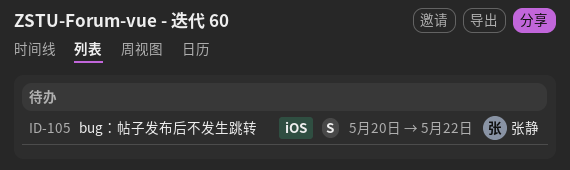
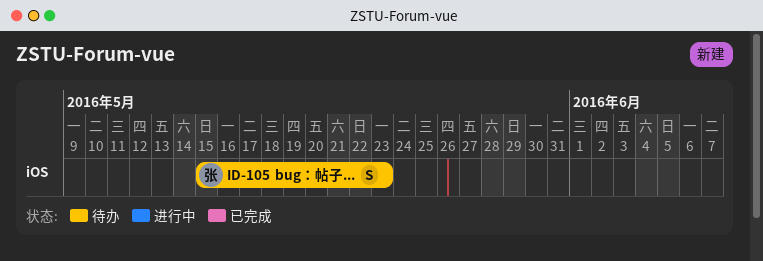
ID-105, start: May 20 -> May 15
ID-105, due: May 22 -> May 23

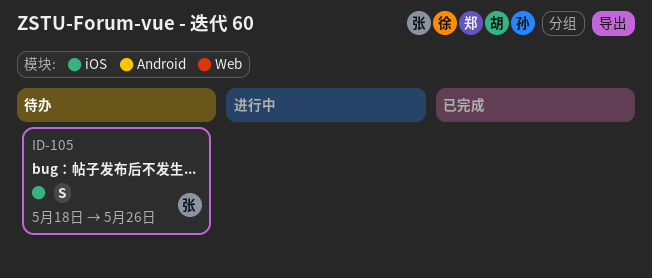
ID-105, start: May 15 -> May 18
ID-105, due: May 23 -> May 26

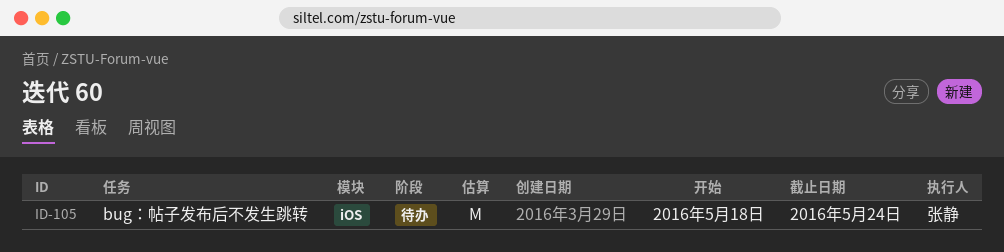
ID-105, estimate: S -> M
ID-105, due: May 26 -> May 24

